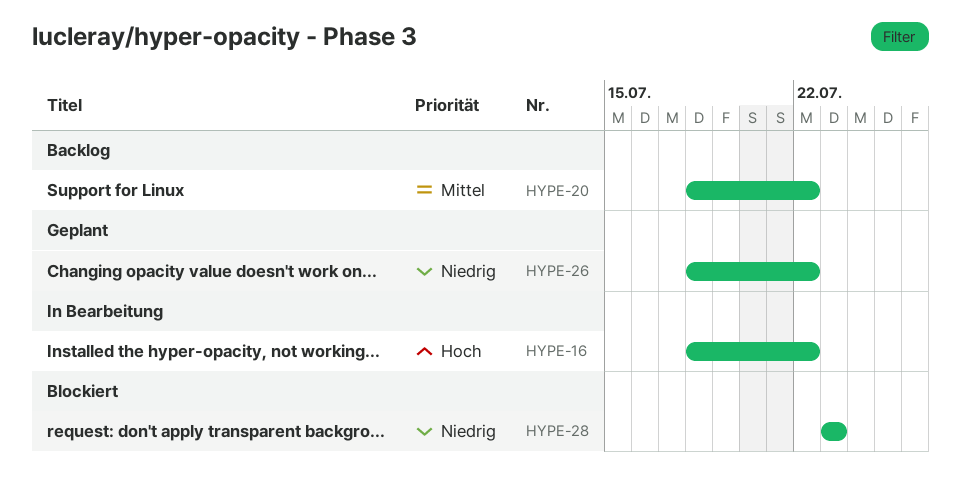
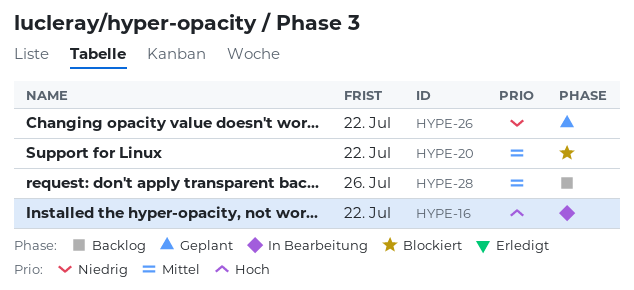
HYPE-20, status: Backlog -> Blockiert
HYPE-28, status: Blockiert -> Backlog
HYPE-28, priority: Niedrig -> Mittel
HYPE-28, due: Jul 23 -> Jul 26

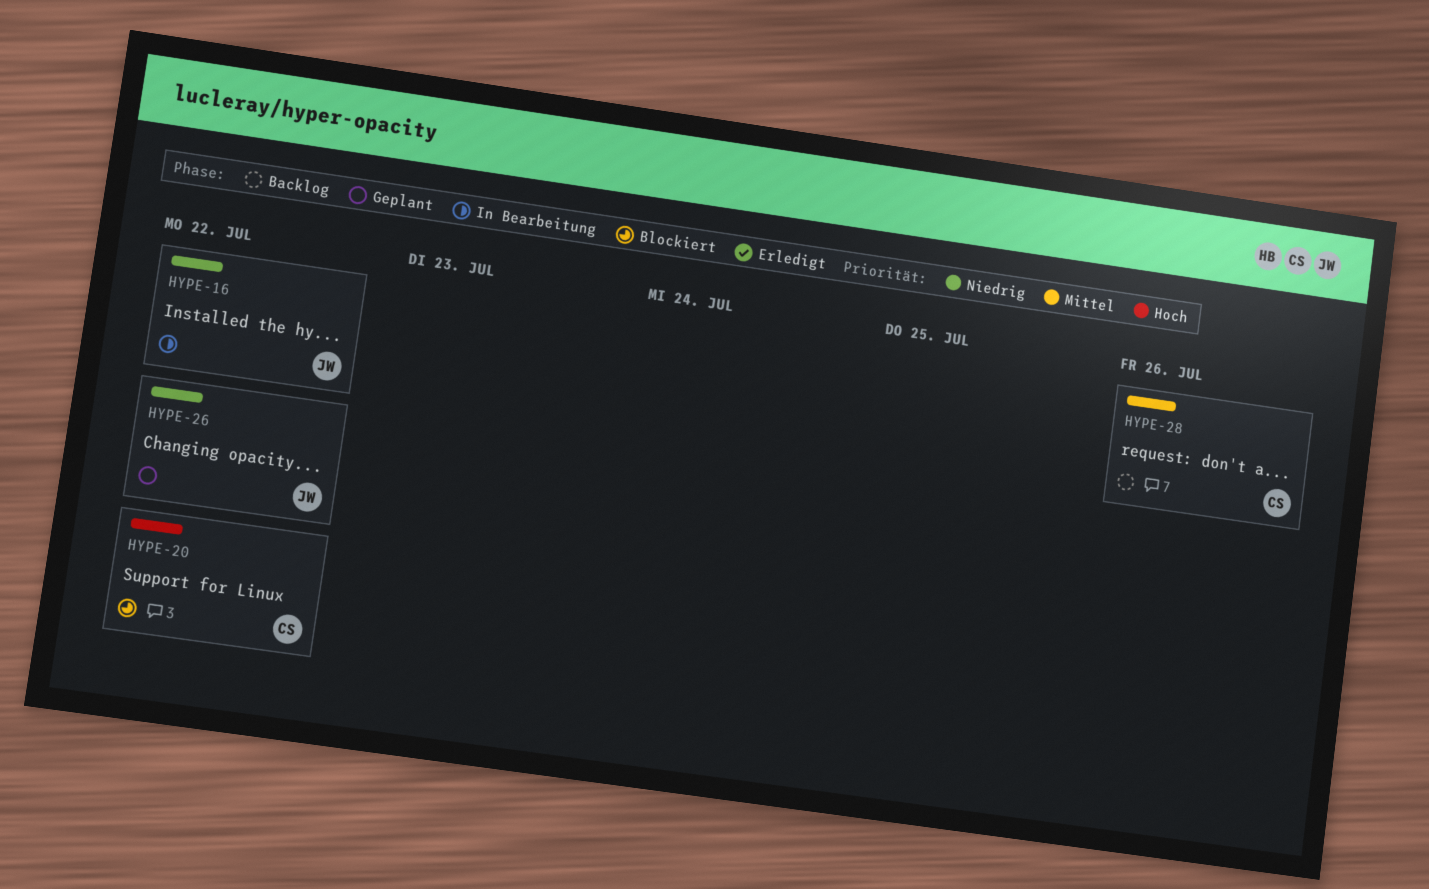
HYPE-16, priority: Hoch -> Niedrig
HYPE-20, priority: Mittel -> Hoch

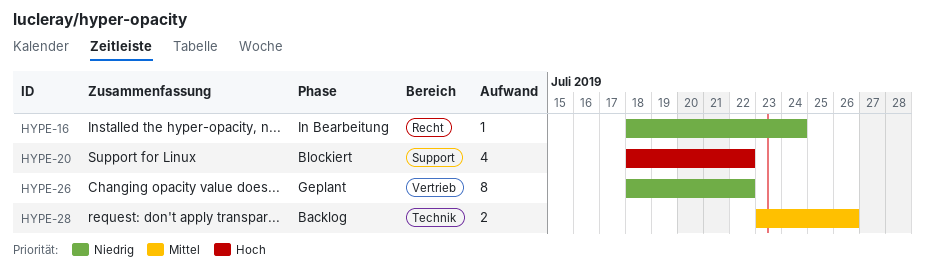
HYPE-16, due: Jul 22 -> Jul 24

